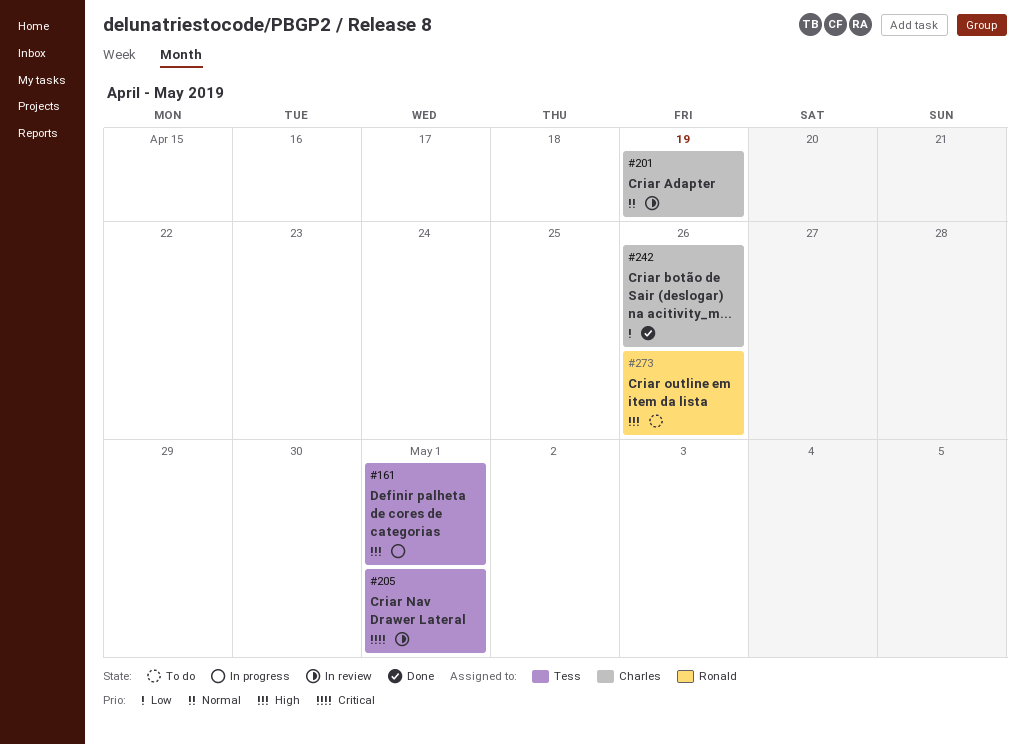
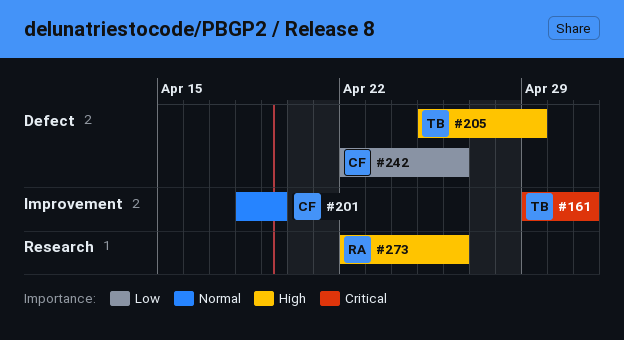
#161, priority: High -> Critical
#205, priority: Critical -> High
#205, due: May 1 -> Apr 29

